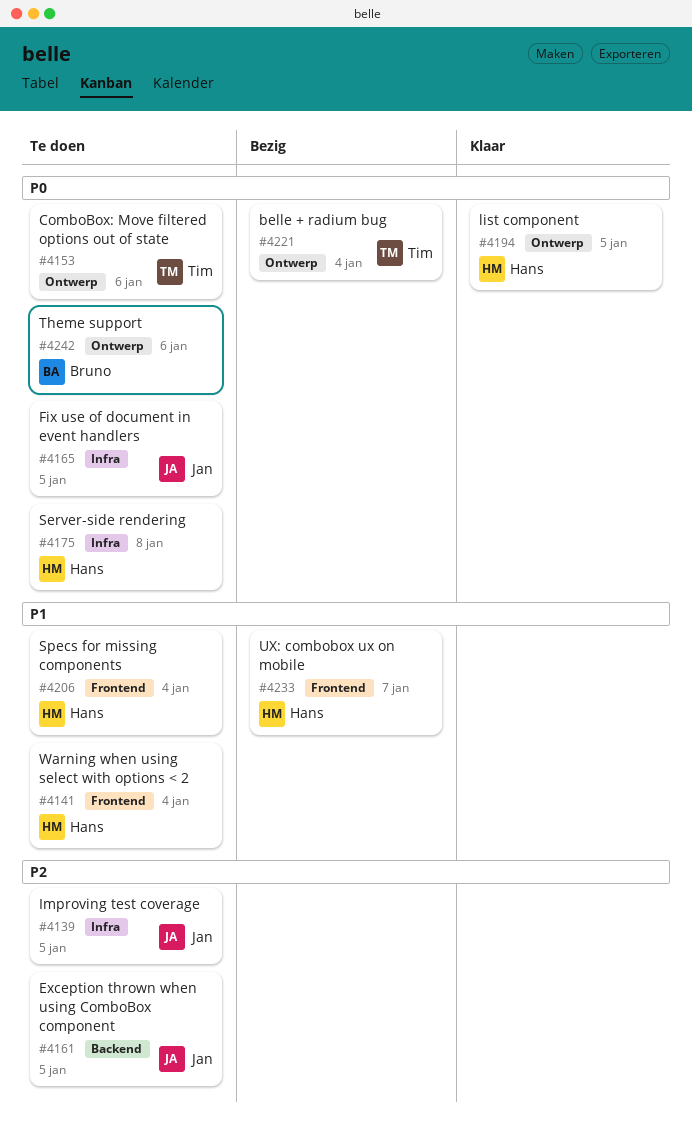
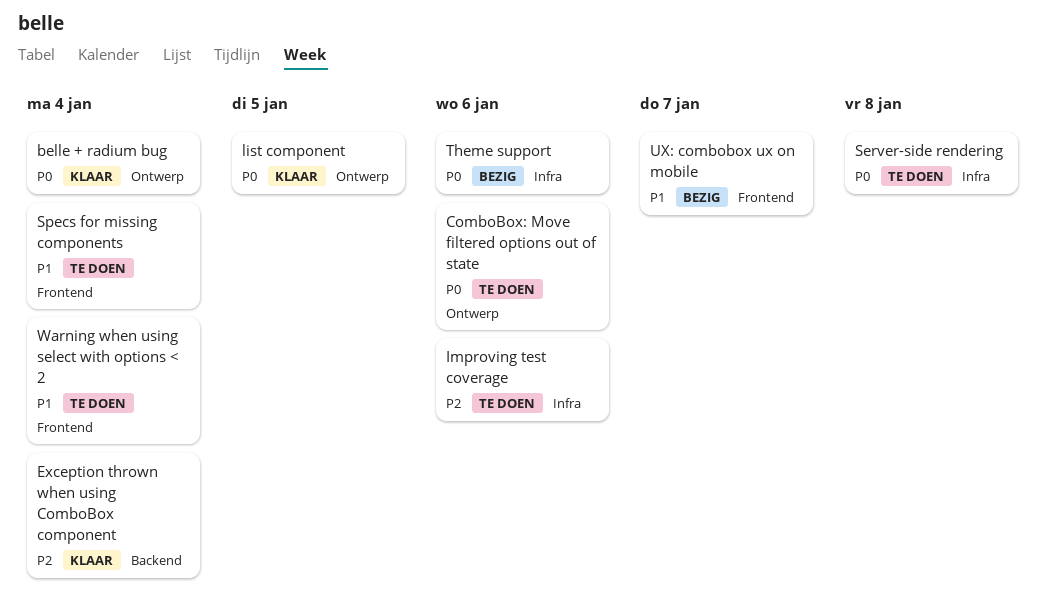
belle + radium bug, status: Bezig -> Klaar
Exception thrown when using ComboBox component, status: Te doen -> Klaar
Exception thrown when using ComboBox component, due: Jan 5 -> Jan 4
Fix use of document in event handlers: present -> none
Improving test coverage, due: Jan 5 -> Jan 6
Theme support, status: Te doen -> Bezig
Theme support, label: Ontwerp -> Infra

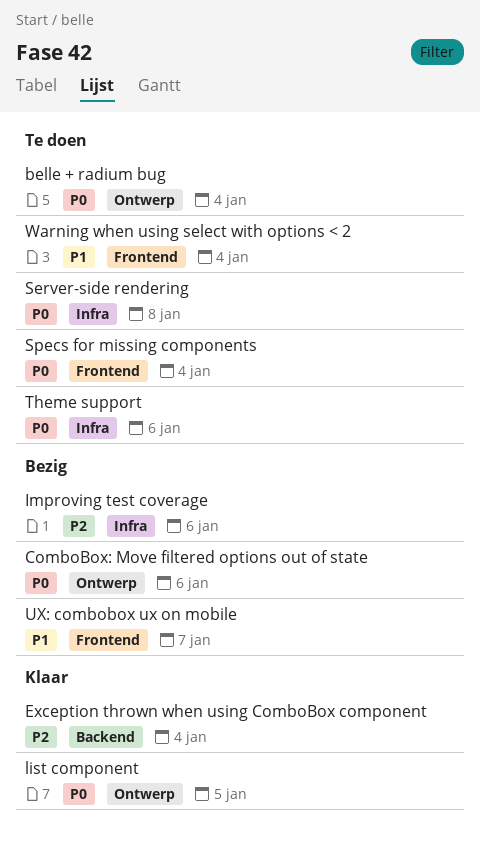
belle + radium bug, status: Klaar -> Te doen
ComboBox: Move filtered options out of state, status: Te doen -> Bezig
Improving test coverage, status: Te doen -> Bezig
Specs for missing components, priority: P1 -> P0
Theme support, status: Bezig -> Te doen

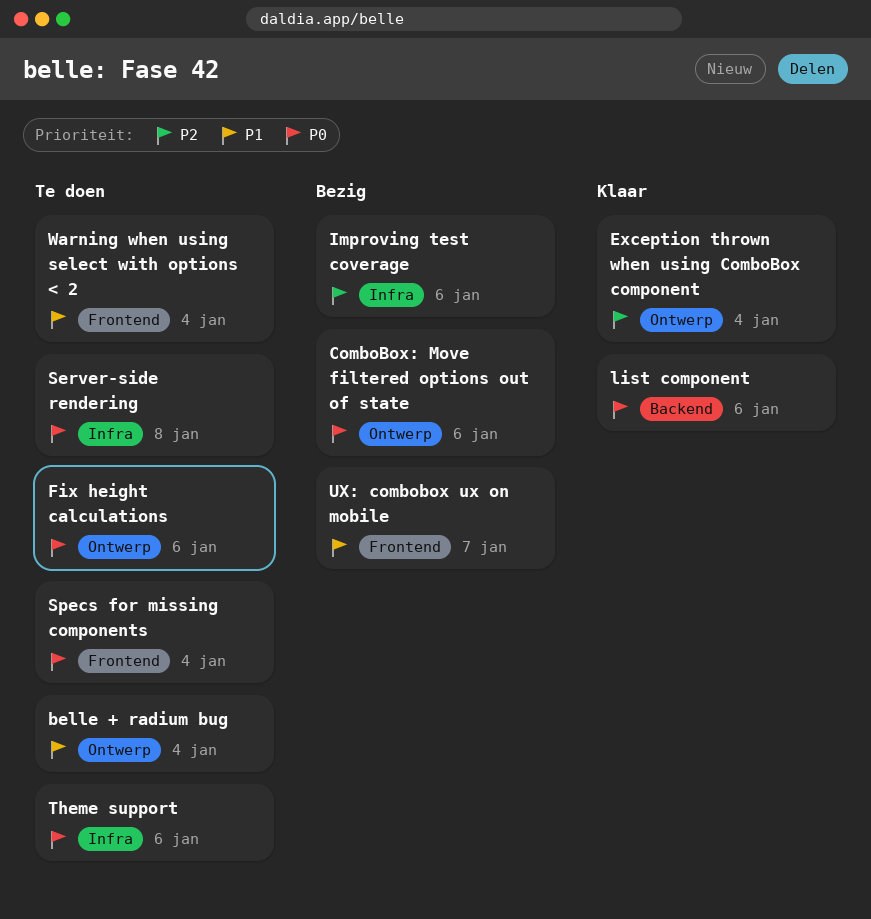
belle + radium bug, priority: P0 -> P1
Exception thrown when using ComboBox component, label: Backend -> Ontwerp
Fix height calculations: none -> present
list component, label: Ontwerp -> Backend
list component, due: Jan 5 -> Jan 6

